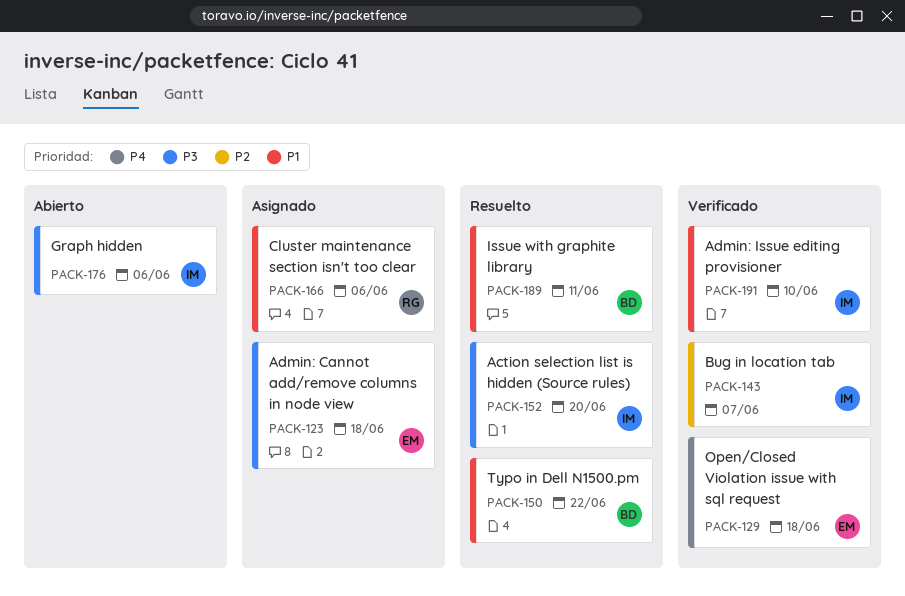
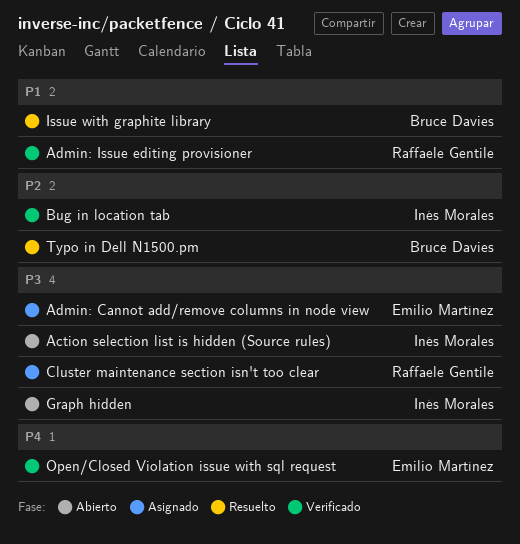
Action selection list is hidden (Source rules), status: Resuelto -> Abierto
Admin: Issue editing provisioner, owner: Inés Morales -> Raffaele Gentile
Cluster maintenance section isn't too clear, priority: P1 -> P3
Typo in Dell N1500.pm, priority: P1 -> P2

